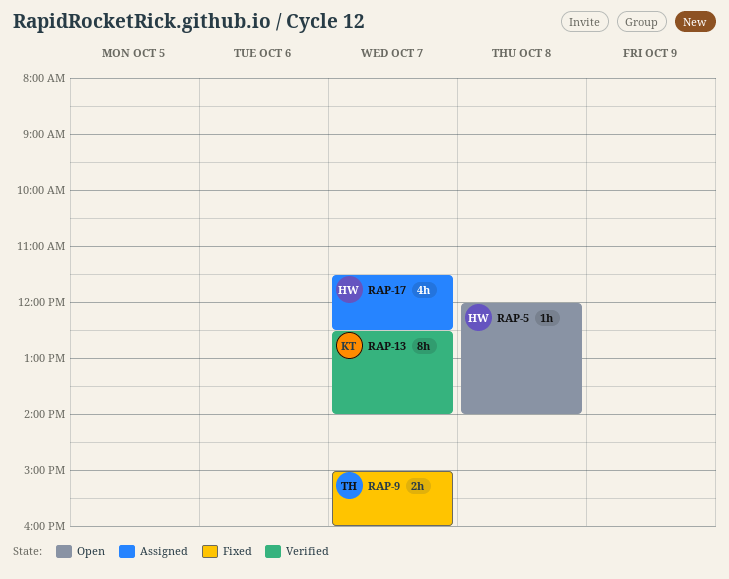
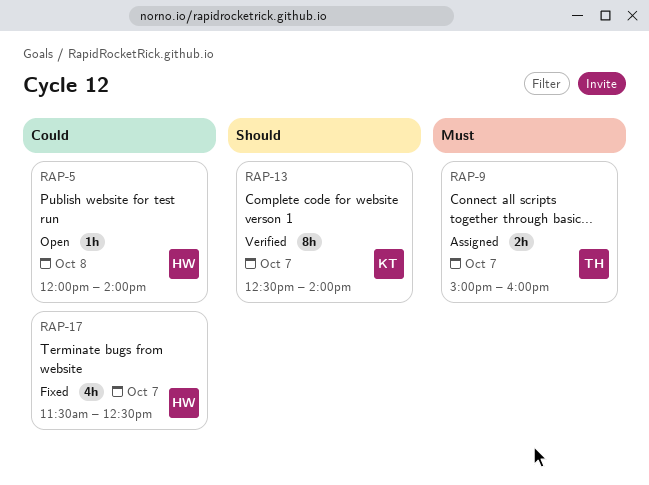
RAP-9, status: Fixed -> Assigned
RAP-17, status: Assigned -> Fixed

